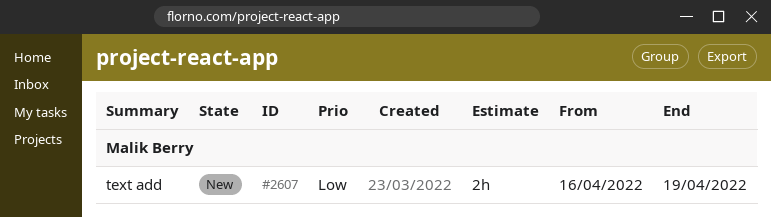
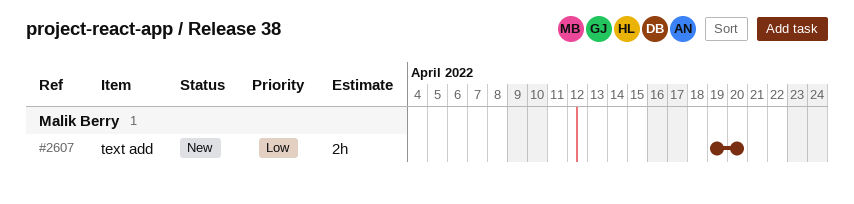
#2607, start: Apr 16 -> Apr 19
#2607, due: Apr 19 -> Apr 20

